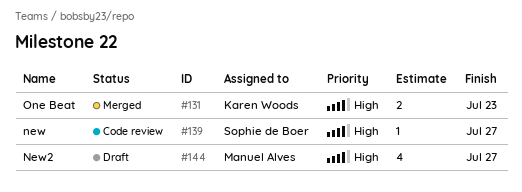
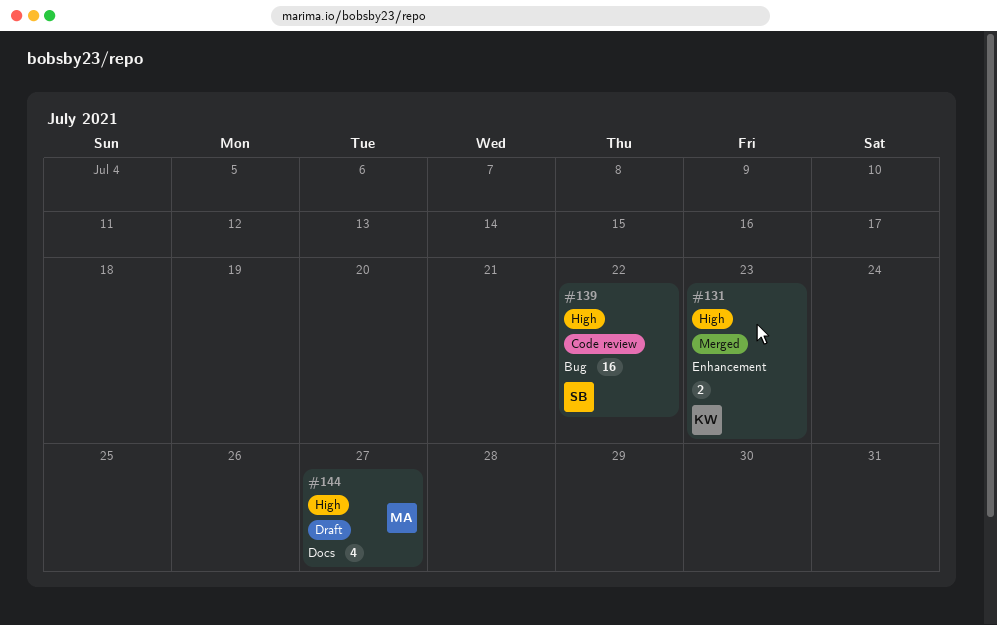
#139, estimate: 1 -> 16
#139, due: Jul 27 -> Jul 22

